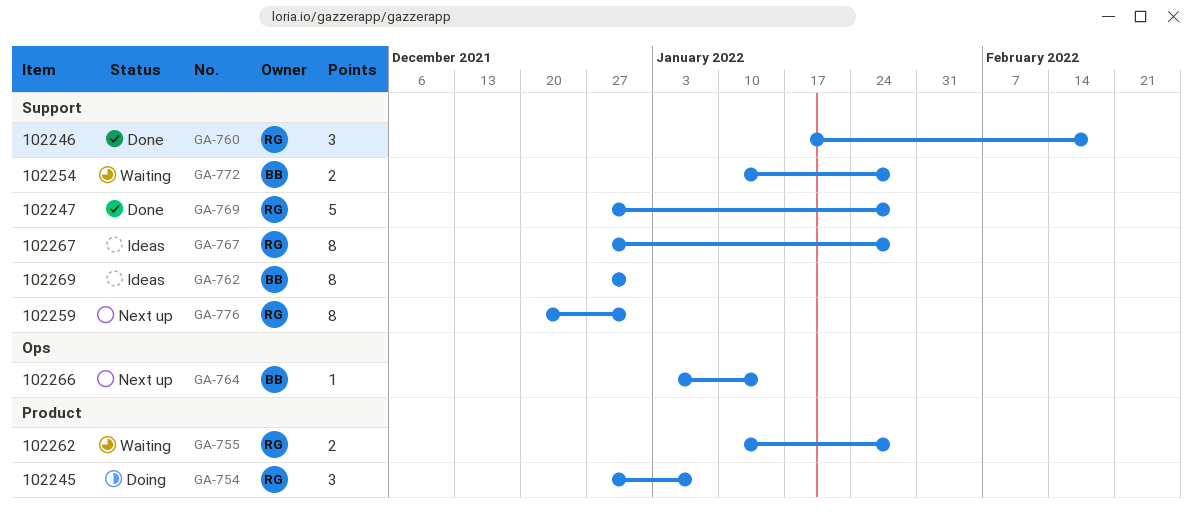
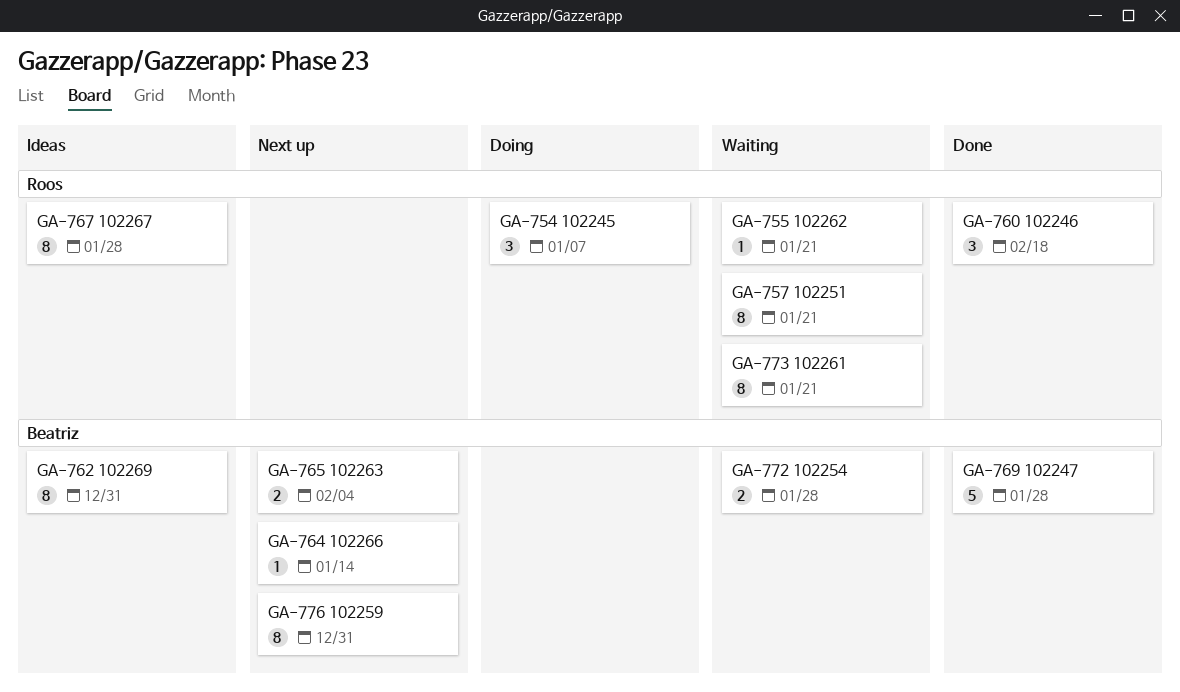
GA-755, estimate: 2 -> 1
GA-755, due: Jan 28 -> Jan 21
GA-757: none -> present
GA-765: none -> present
GA-769, owner: Roos -> Beatriz
GA-773: none -> present
GA-776, owner: Roos -> Beatriz

